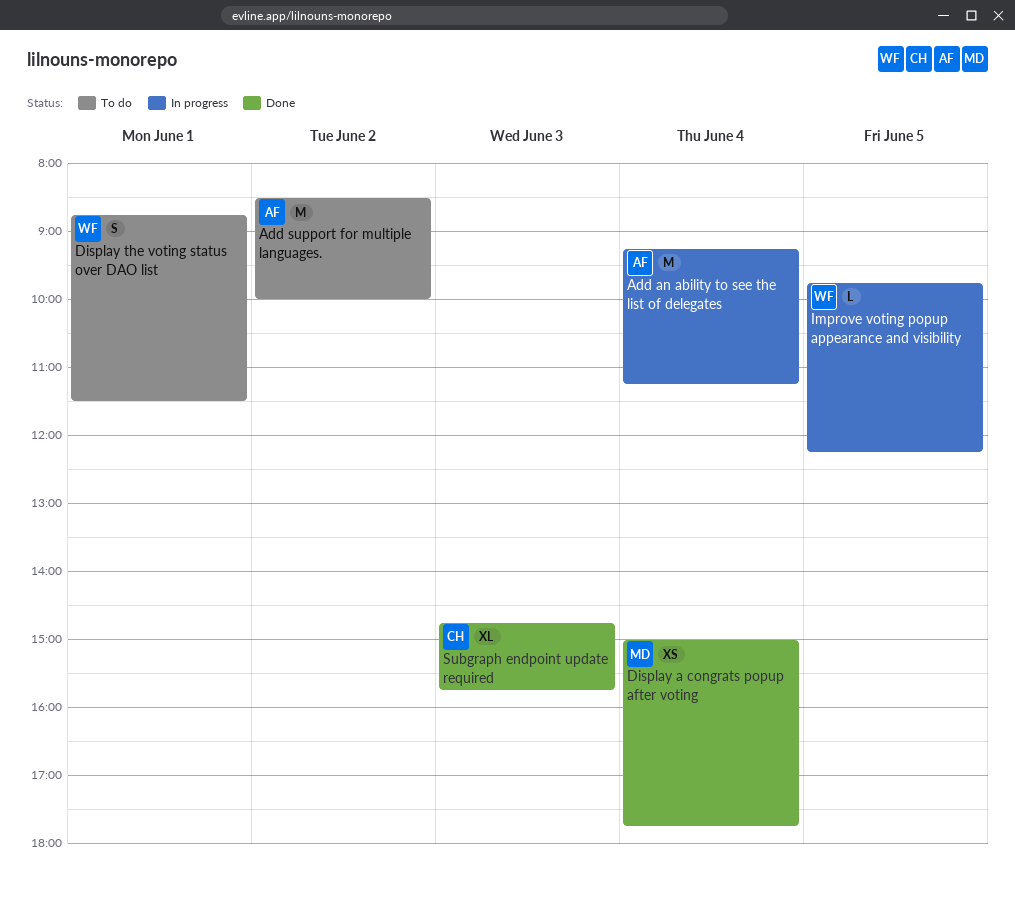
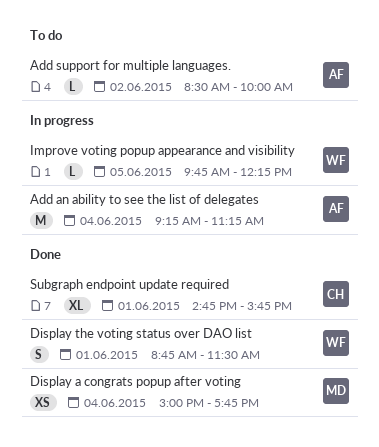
Add support for multiple languages., estimate: M -> L
Display the voting status over DAO list, status: To do -> Done
Subgraph endpoint update required, day: Jun 3 -> Jun 1

